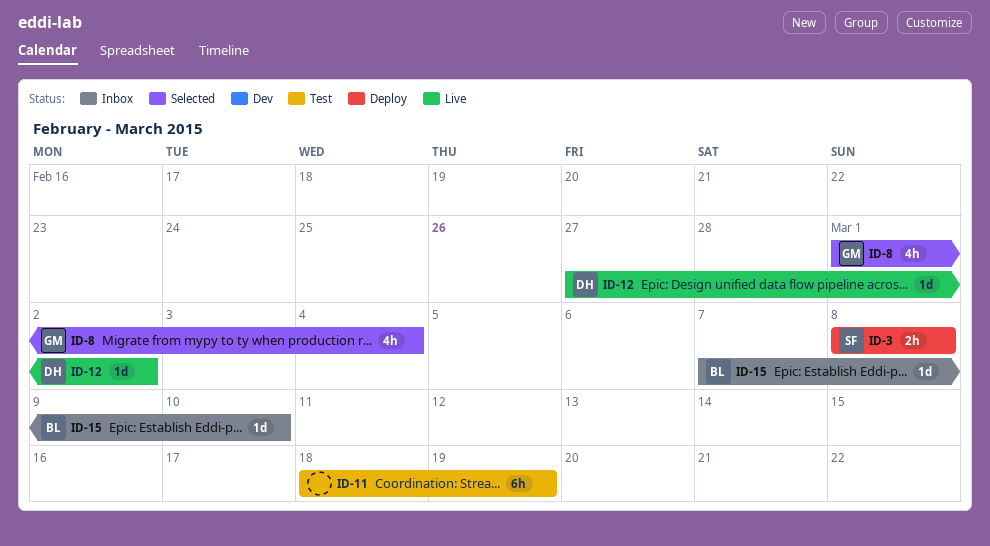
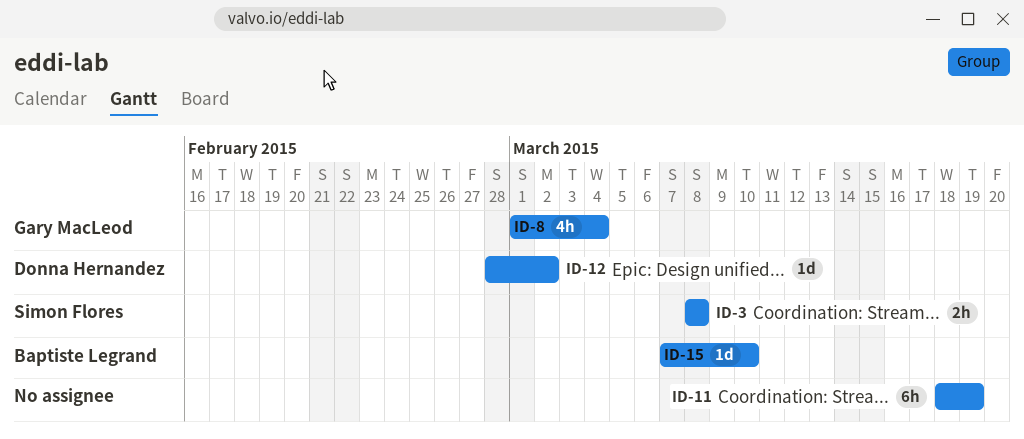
ID-12, start: Feb 27 -> Feb 28

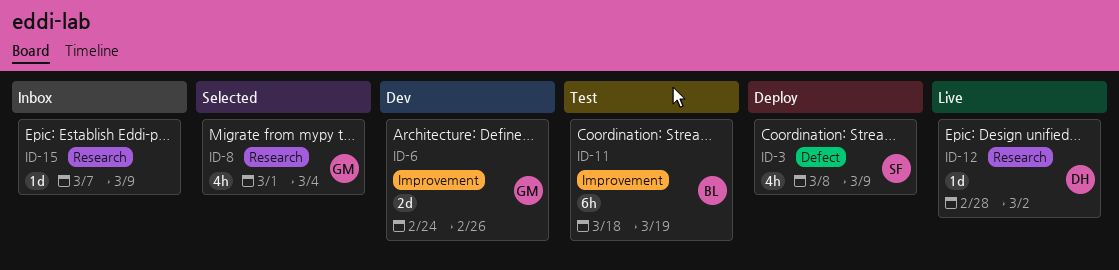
ID-3, estimate: 2h -> 4h
ID-3, due: Mar 8 -> Mar 9
ID-6: none -> present
ID-11, owner: none -> Baptiste Legrand
ID-15, owner: Baptiste Legrand -> none
ID-15, due: Mar 10 -> Mar 9

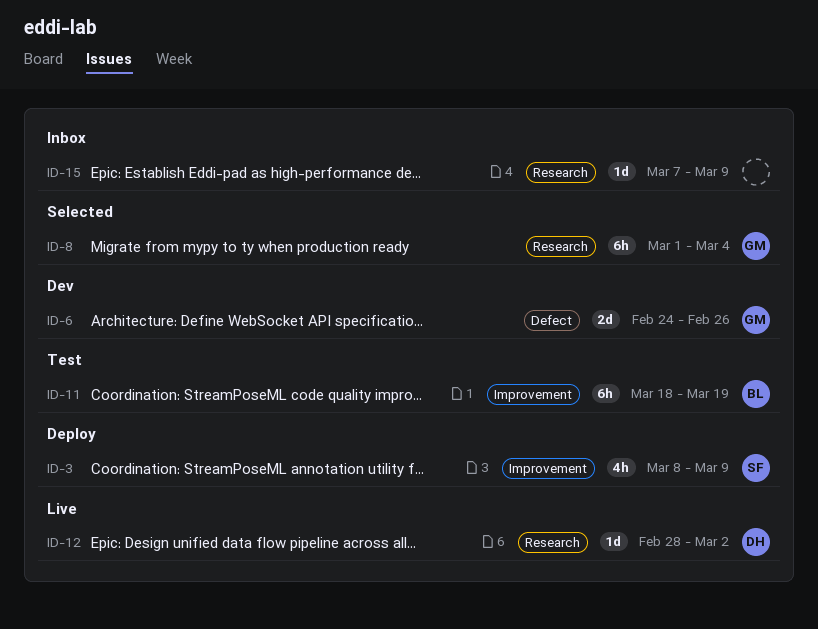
ID-3, label: Defect -> Improvement
ID-6, label: Improvement -> Defect
ID-8, estimate: 4h -> 6h

